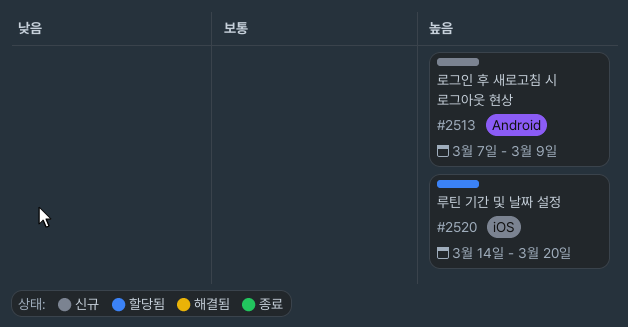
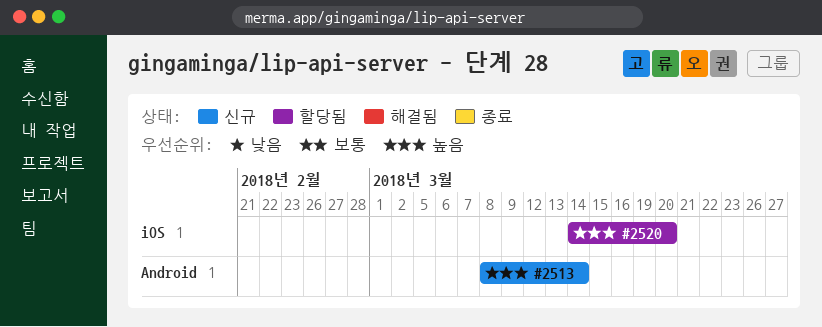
#2513, start: Mar 7 -> Mar 8
#2513, due: Mar 9 -> Mar 14

